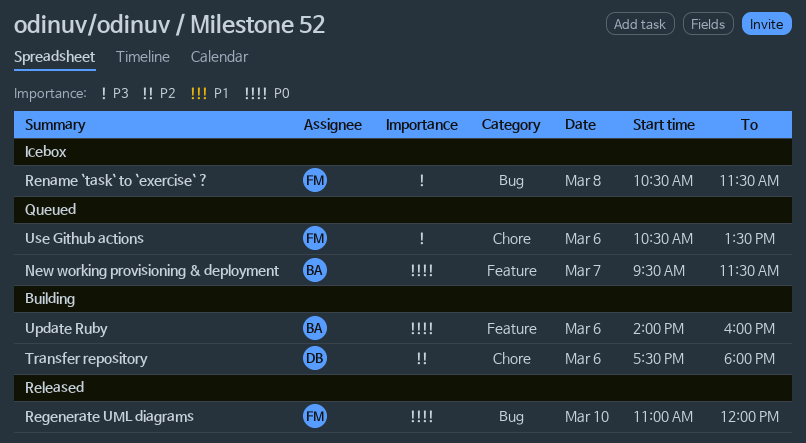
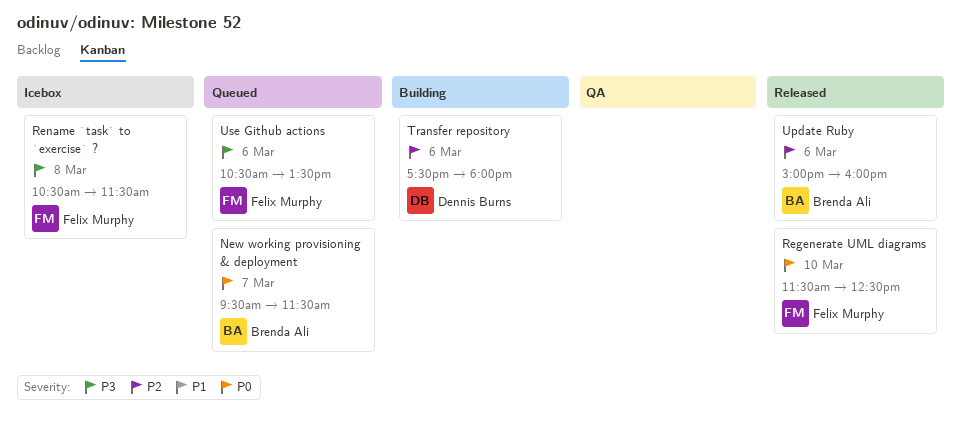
Regenerate UML diagrams, begins: 11:00 -> 11:30
Regenerate UML diagrams, ends: 12:00 -> 12:30
Update Ruby, status: Building -> Released
Update Ruby, priority: P0 -> P2
Update Ruby, begins: 14:00 -> 15:00

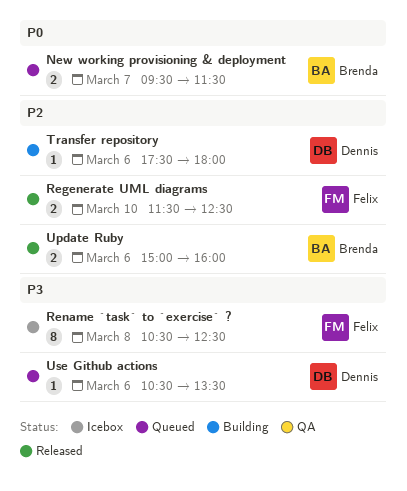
Regenerate UML diagrams, priority: P0 -> P2
Rename `task` to `exercise` ?, ends: 11:30 -> 12:30
Use Github actions, owner: Felix Murphy -> Dennis Burns

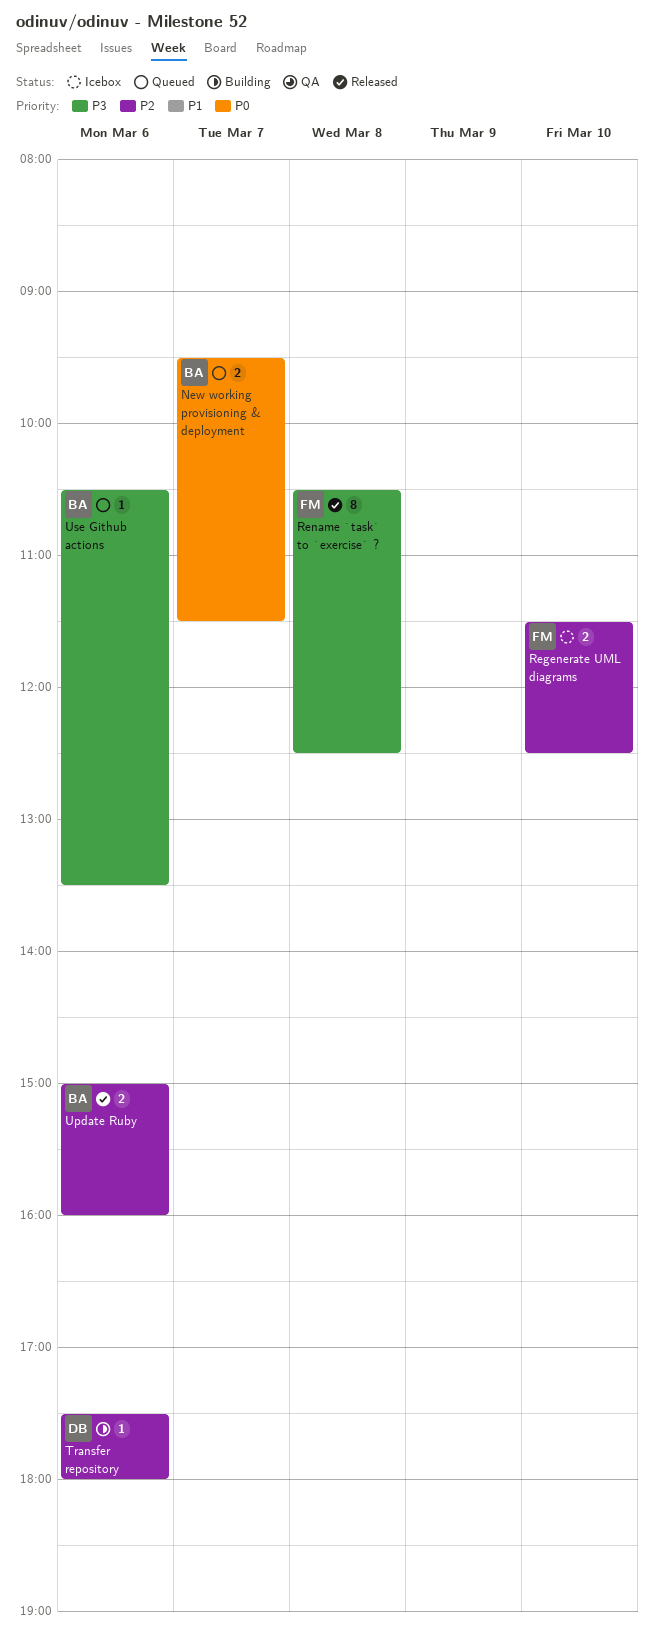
Regenerate UML diagrams, status: Released -> Icebox
Rename `task` to `exercise` ?, status: Icebox -> Released
Use Github actions, owner: Dennis -> Brenda

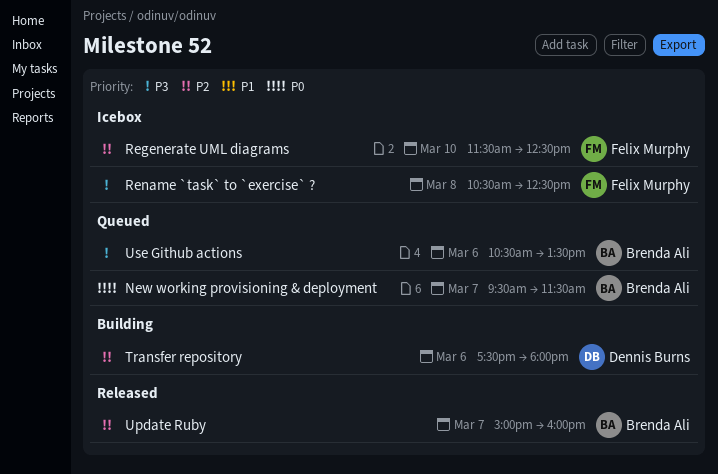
Rename `task` to `exercise` ?, status: Released -> Icebox
Update Ruby, day: Mar 6 -> Mar 7

